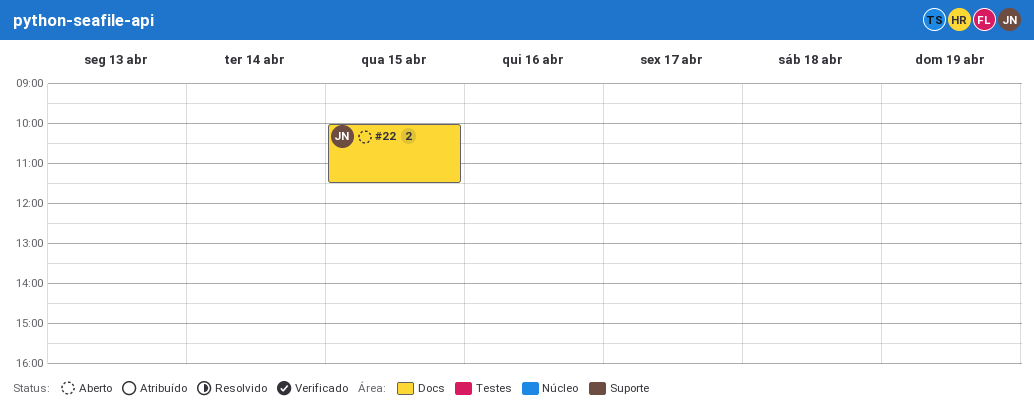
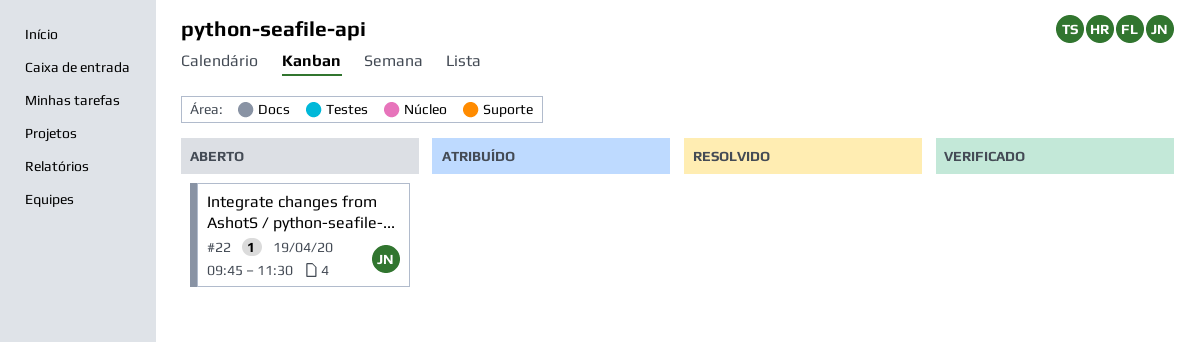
#22, estimate: 2 -> 1
#22, day: Apr 15 -> Apr 19
#22, begins: 10:00 -> 09:45

